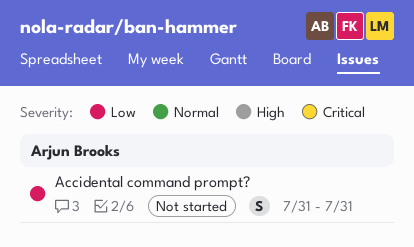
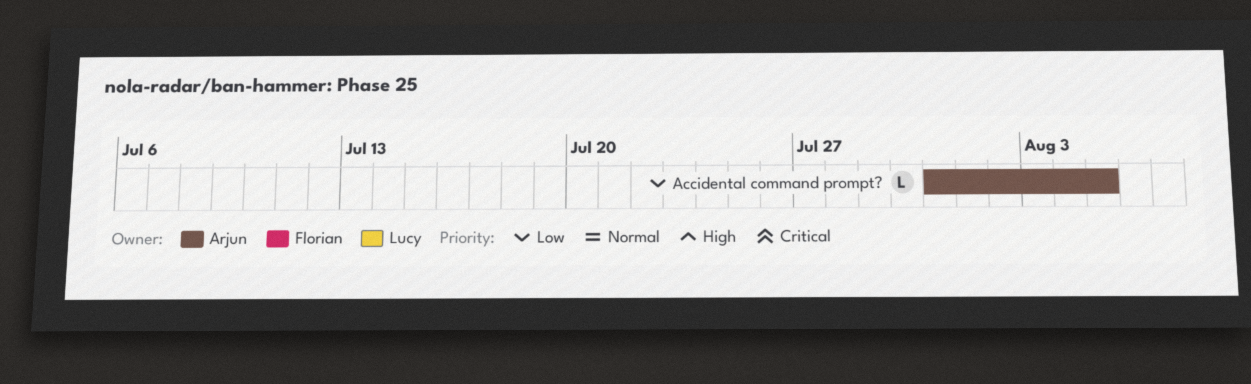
Accidental command prompt?, estimate: S -> L
Accidental command prompt?, due: Jul 31 -> Aug 5

